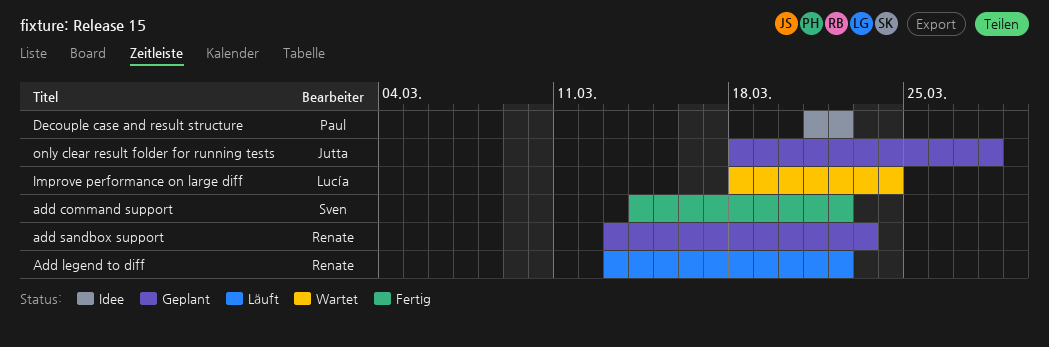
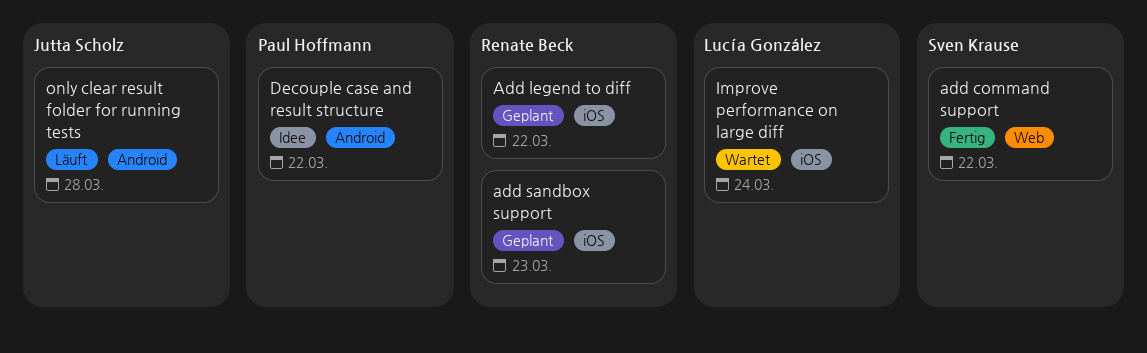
Add legend to diff, status: Läuft -> Geplant
only clear result folder for running tests, status: Geplant -> Läuft

